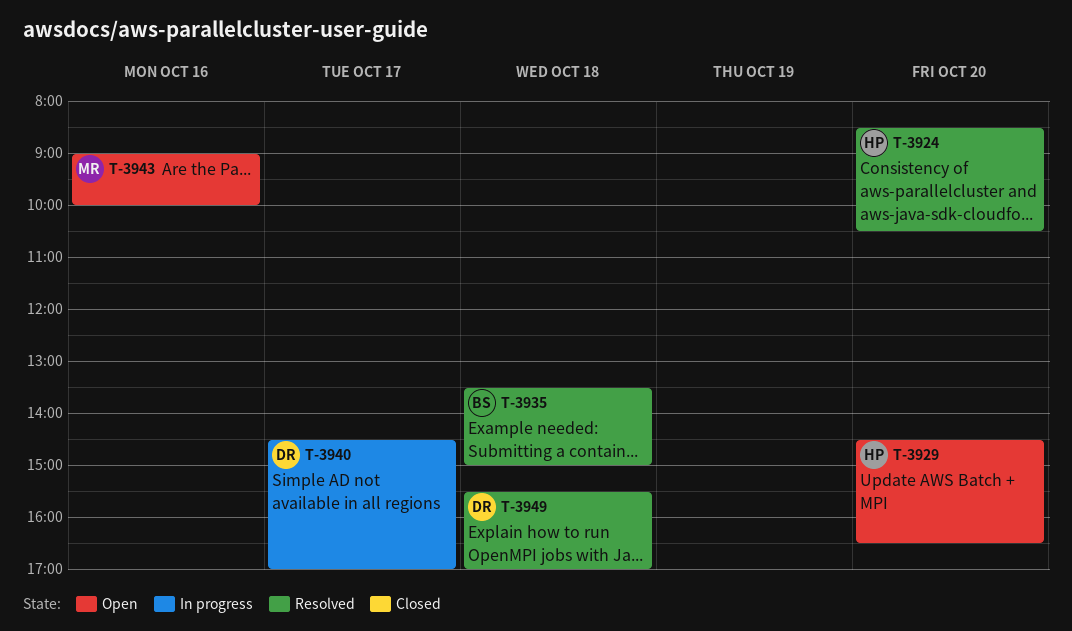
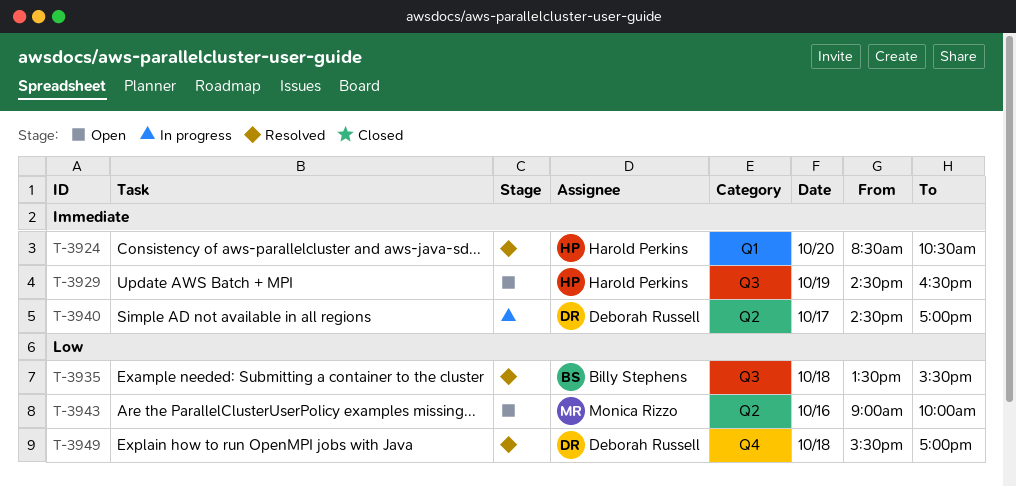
T-3929, day: Oct 20 -> Oct 19
T-3935, ends: 15:00 -> 15:30

